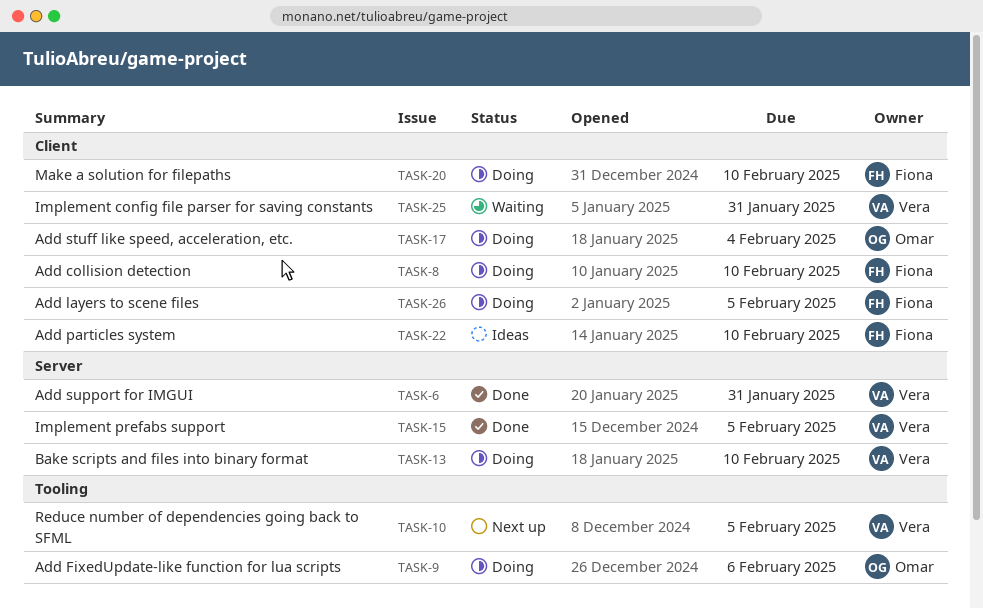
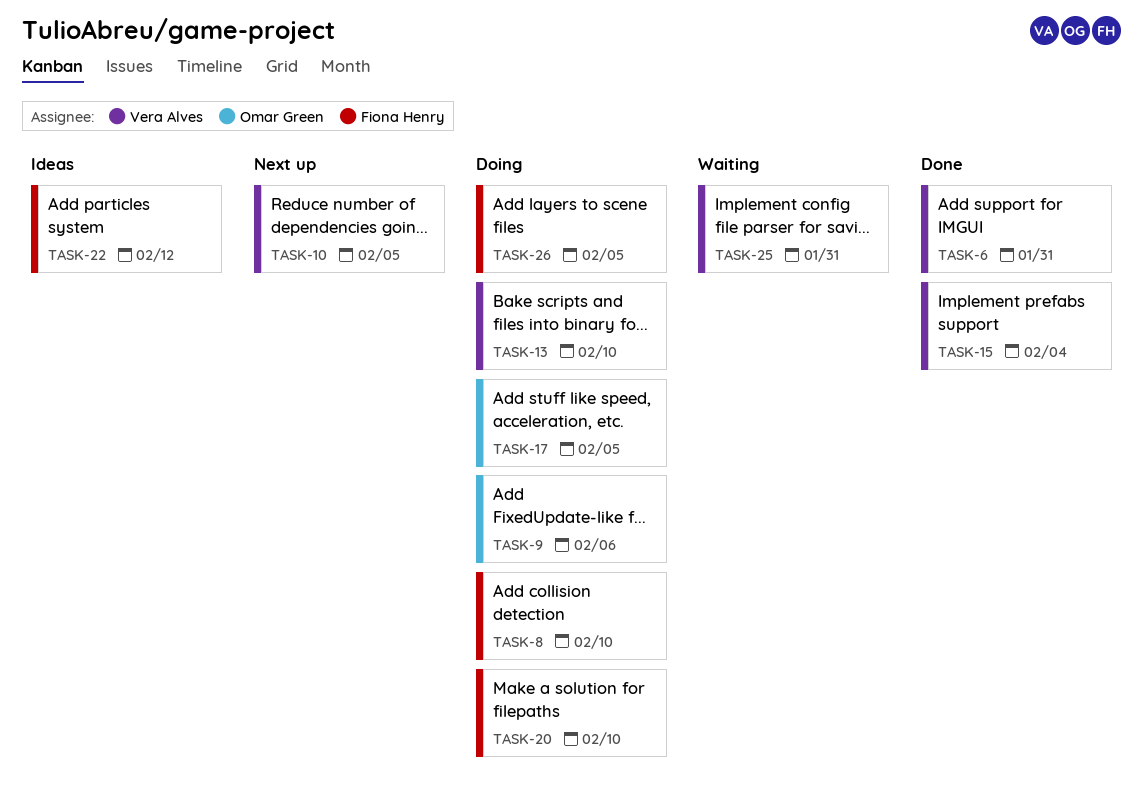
TASK-15, due: Feb 5 -> Feb 4
TASK-17, due: Feb 4 -> Feb 5
TASK-22, due: Feb 10 -> Feb 12

